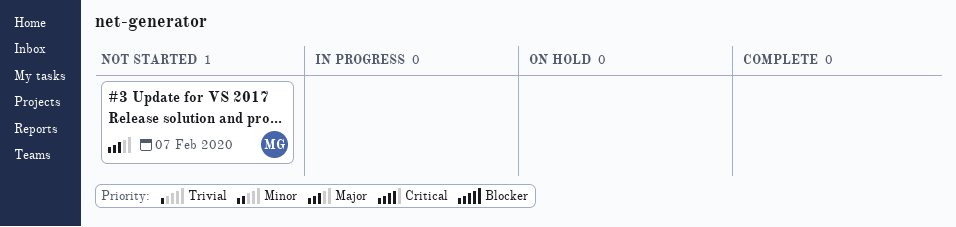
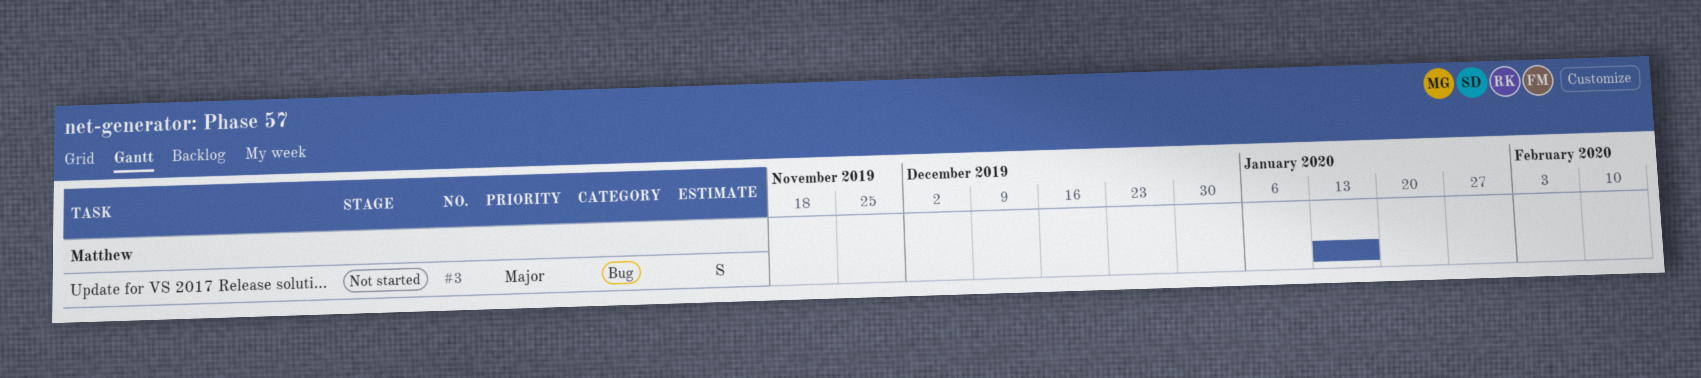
#3, due: Feb 7 -> Jan 17

